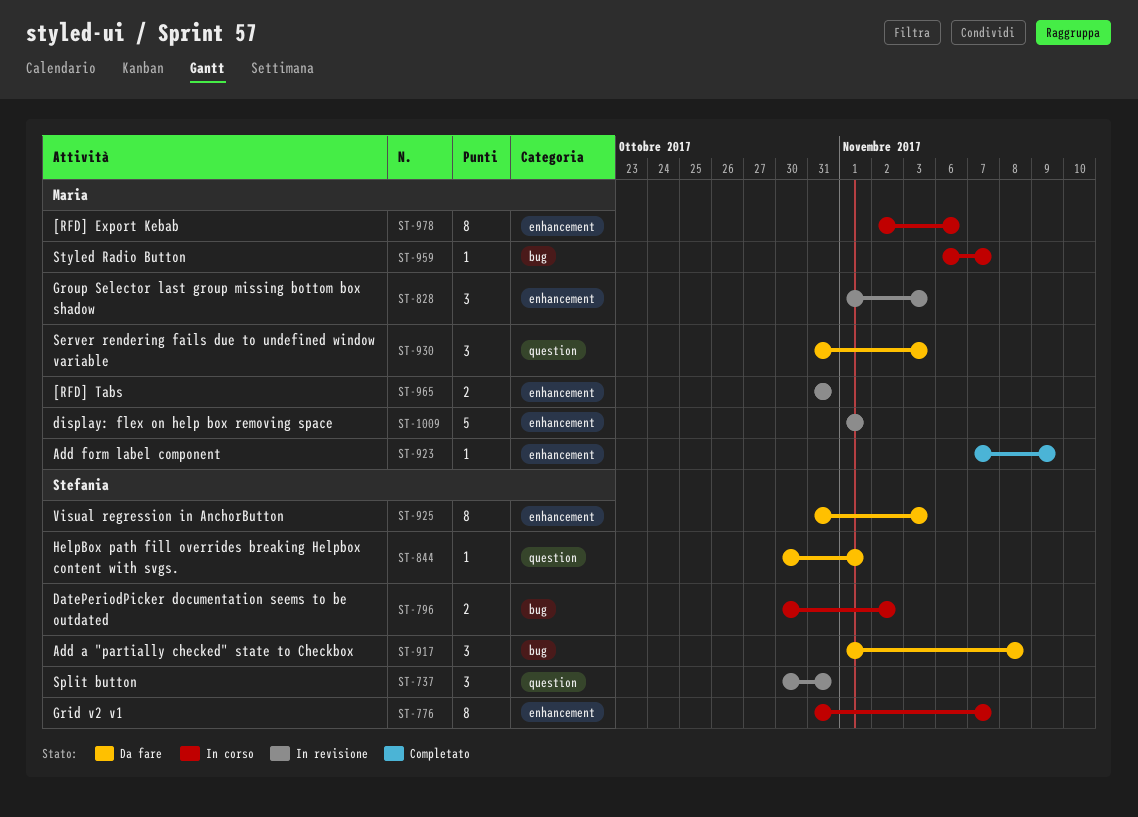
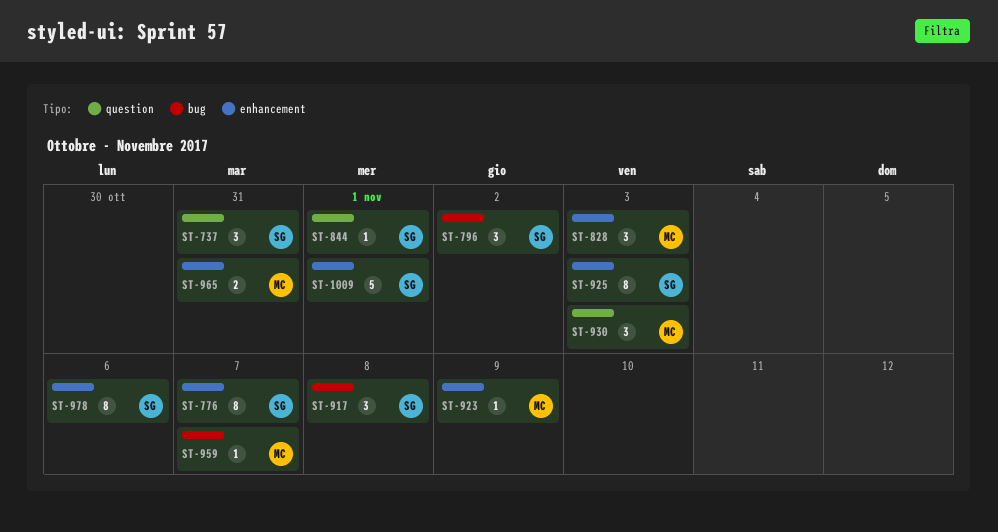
ST-796, estimate: 2 -> 3
ST-978, owner: Maria -> Stefania
ST-1009, owner: Maria -> Stefania

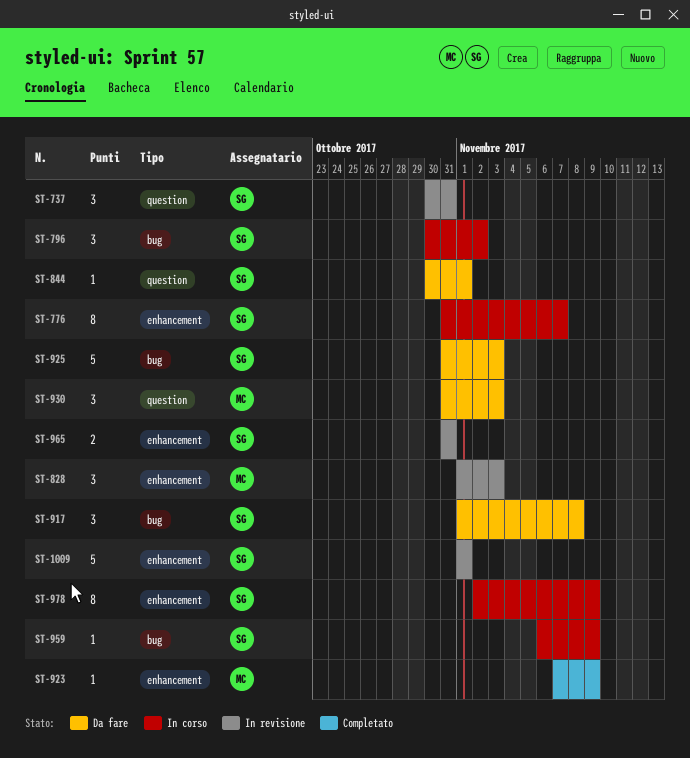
ST-925, label: enhancement -> bug
ST-925, estimate: 8 -> 5
ST-959, owner: MC -> SG
ST-959, due: Nov 7 -> Nov 9
ST-965, owner: MC -> SG
ST-978, due: Nov 6 -> Nov 9

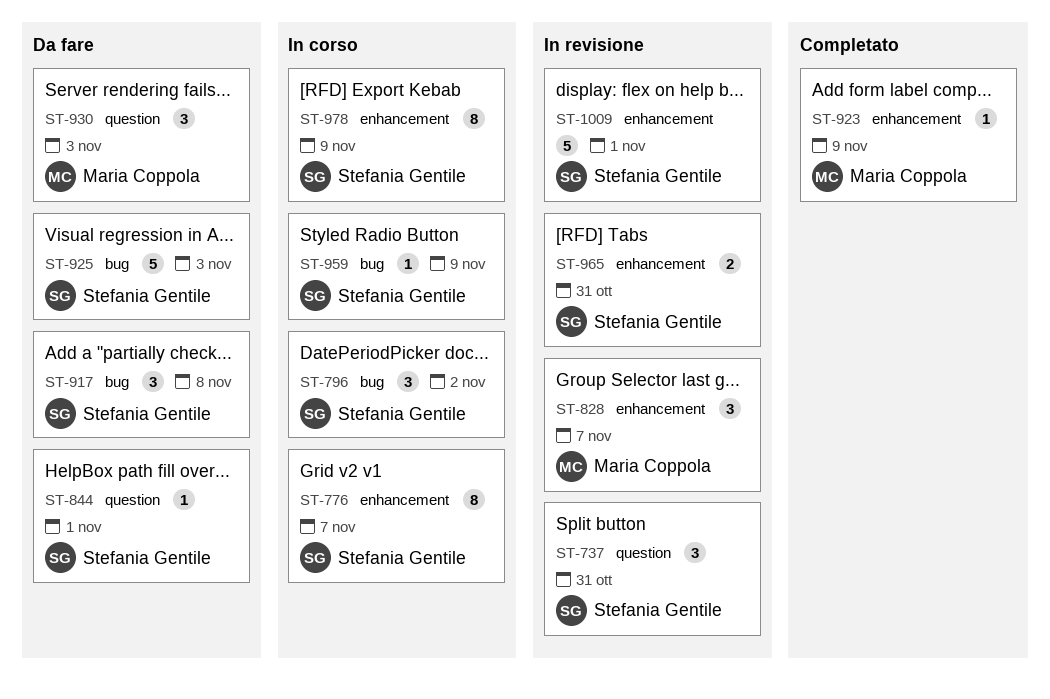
ST-828, due: Nov 3 -> Nov 7

